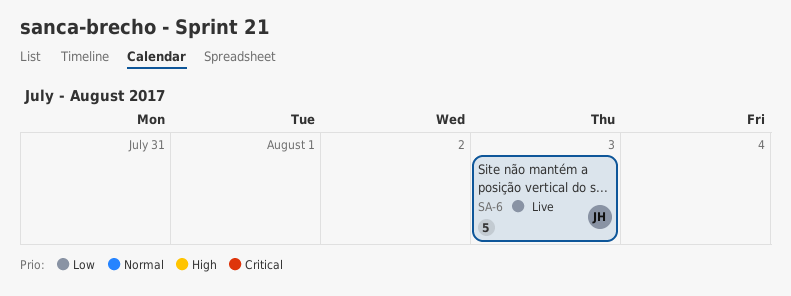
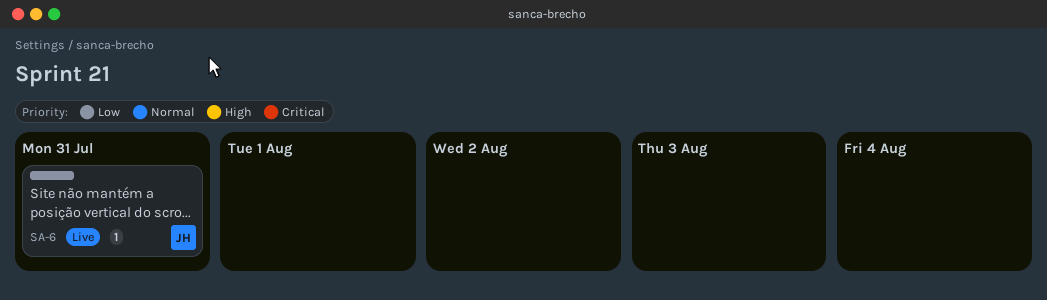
SA-6, estimate: 5 -> 1
SA-6, due: Aug 3 -> Jul 31

